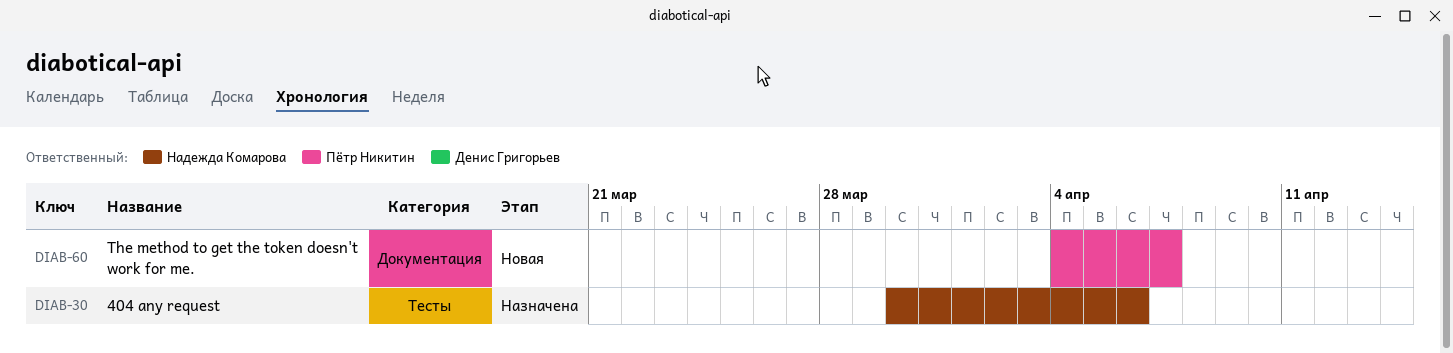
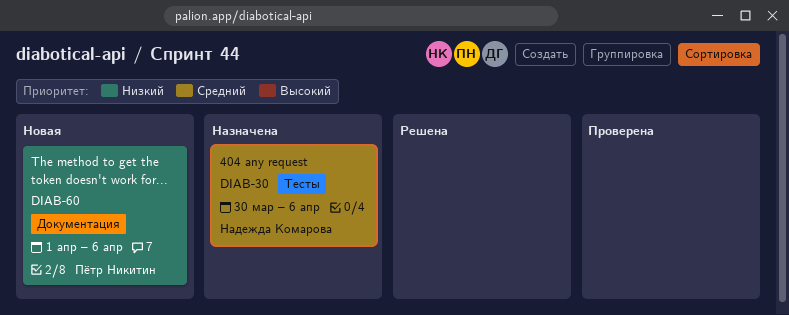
DIAB-60, start: Apr 4 -> Apr 1
DIAB-60, due: Apr 7 -> Apr 6

